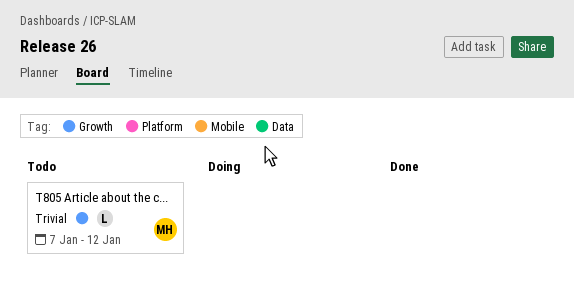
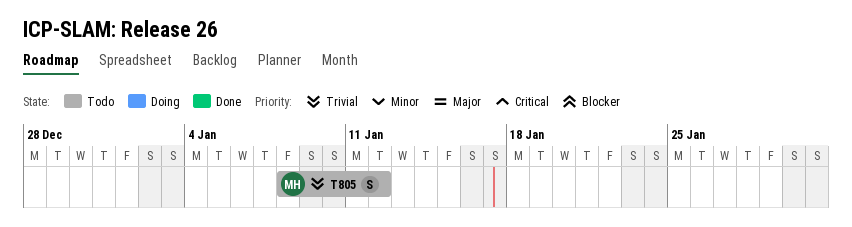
T805, estimate: L -> S
T805, start: Jan 7 -> Jan 8

